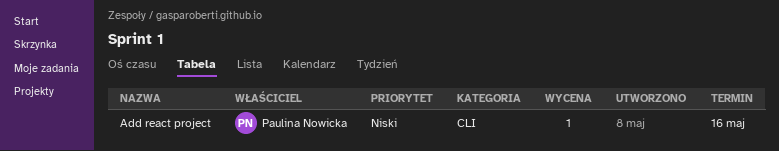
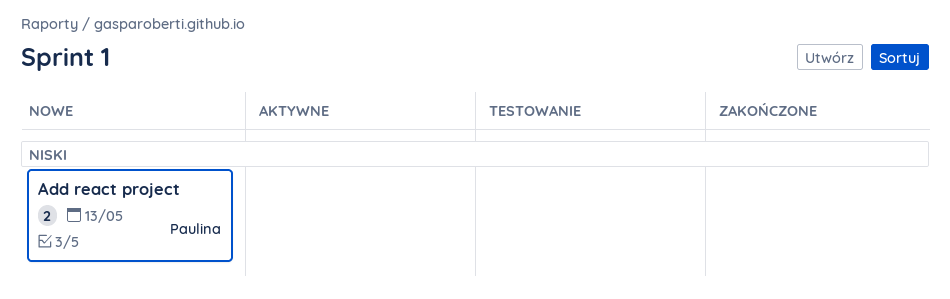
Add react project, estimate: 1 -> 2
Add react project, due: May 16 -> May 13

